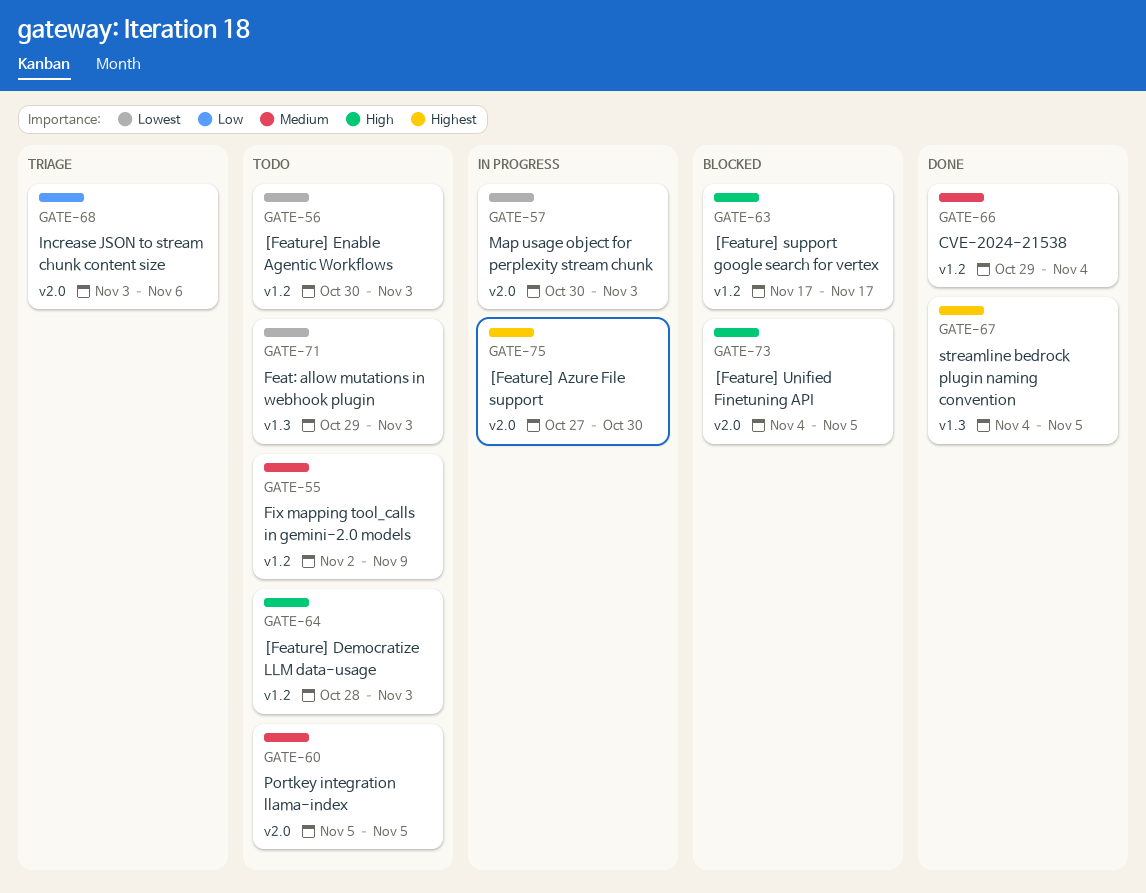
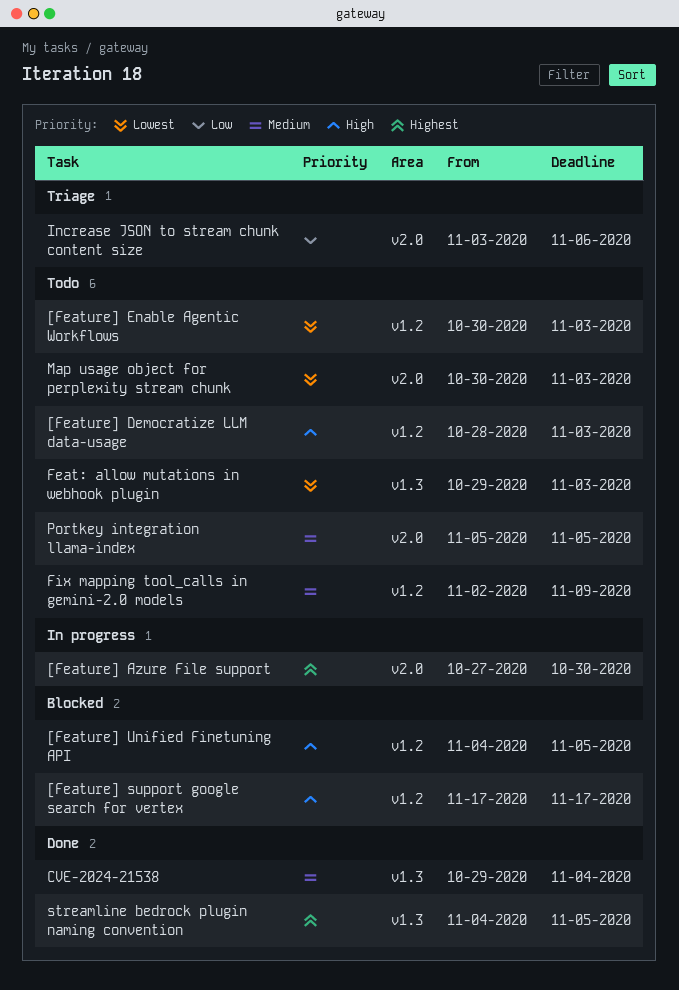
[Feature] Unified Finetuning API, label: v2.0 -> v1.2
CVE-2024-21538, label: v1.2 -> v1.3
Map usage object for perplexity stream chunk, status: In progress -> Todo

